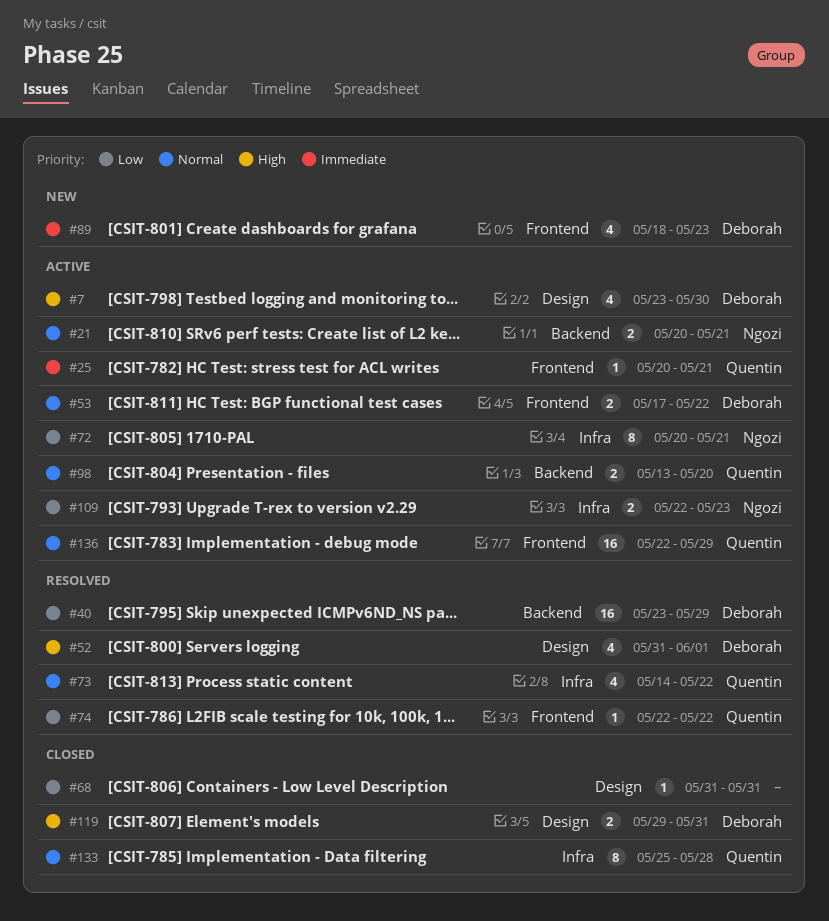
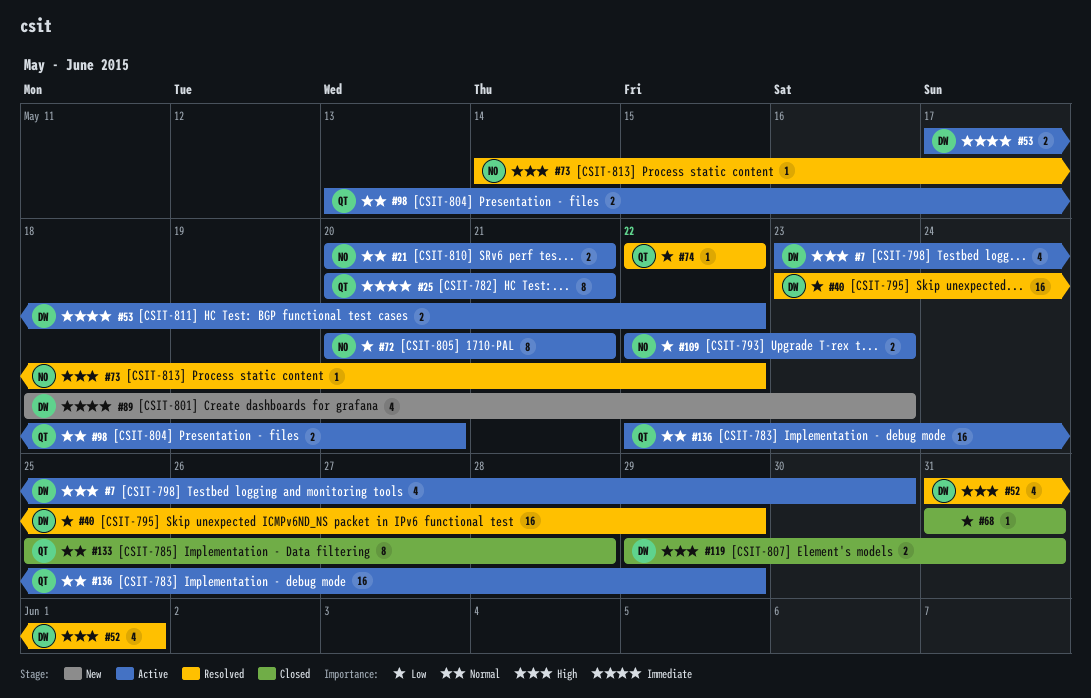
#25, estimate: 1 -> 8
#53, priority: Normal -> Immediate
#73, owner: Quentin -> Ngozi
#73, priority: Normal -> High
#73, estimate: 4 -> 1

